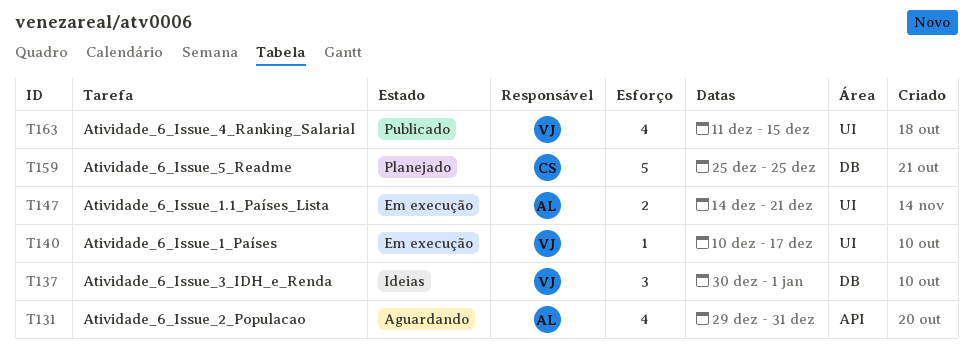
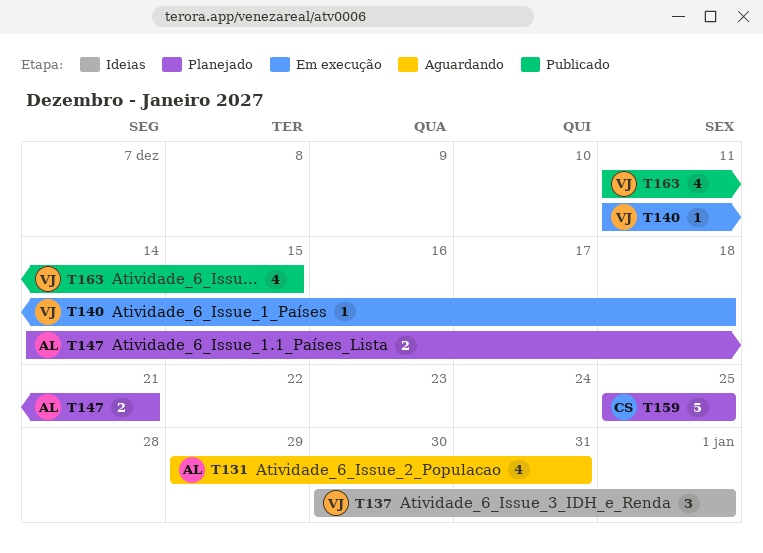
T140, start: Dec 10 -> Dec 11
T140, due: Dec 17 -> Dec 18
T147, status: Em execução -> Planejado

